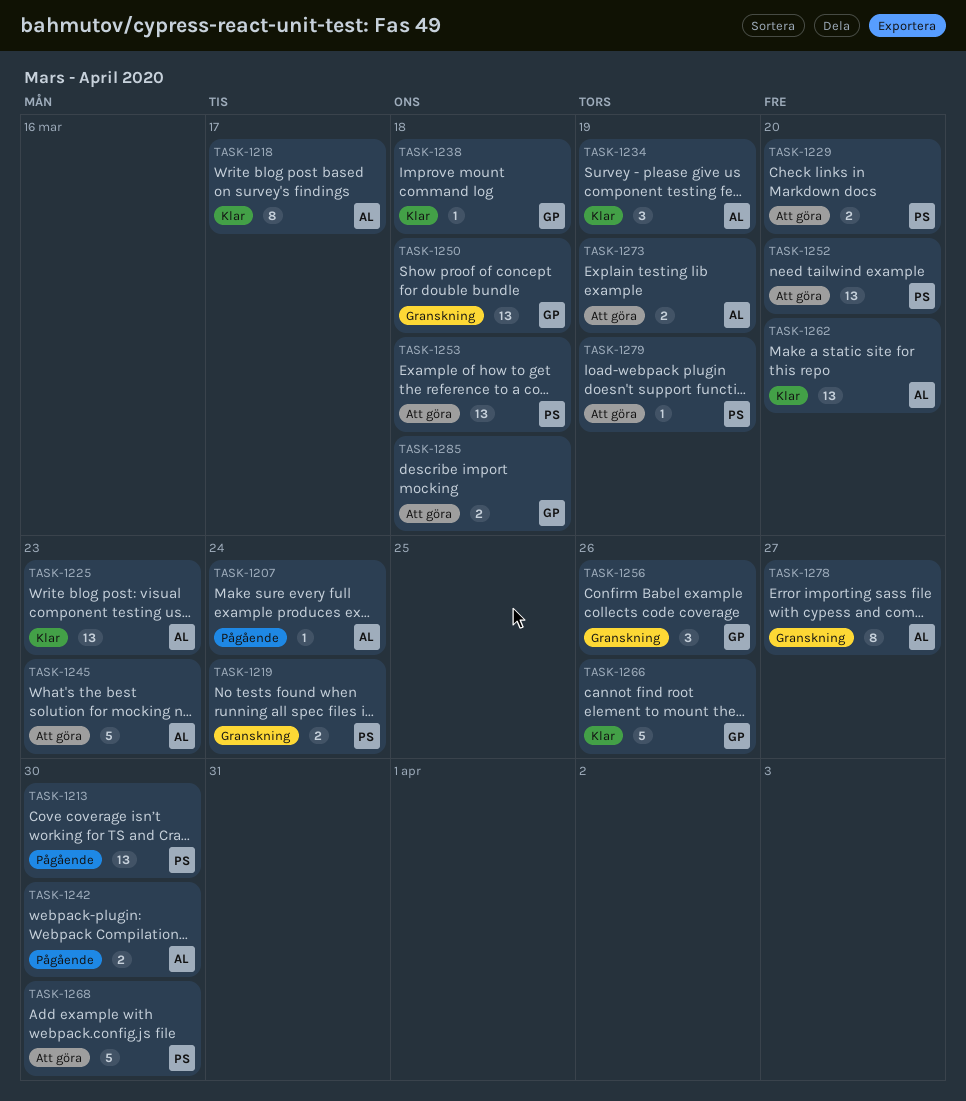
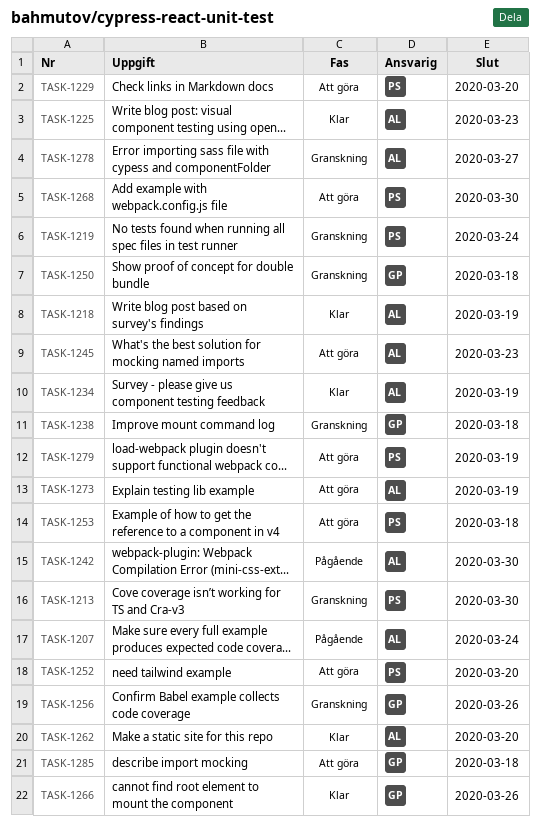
TASK-1213, status: Pågående -> Granskning
TASK-1218, due: Mar 17 -> Mar 19
TASK-1238, status: Klar -> Granskning

